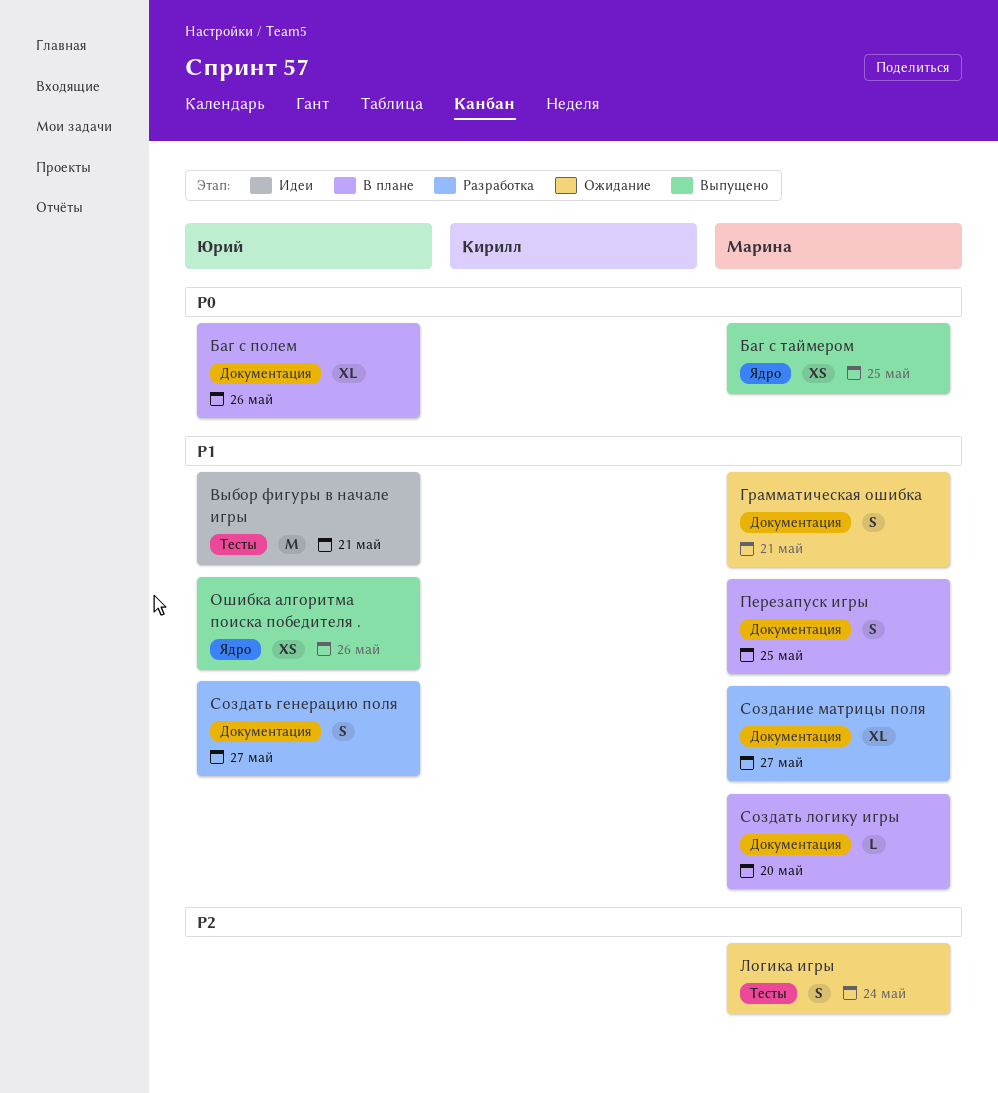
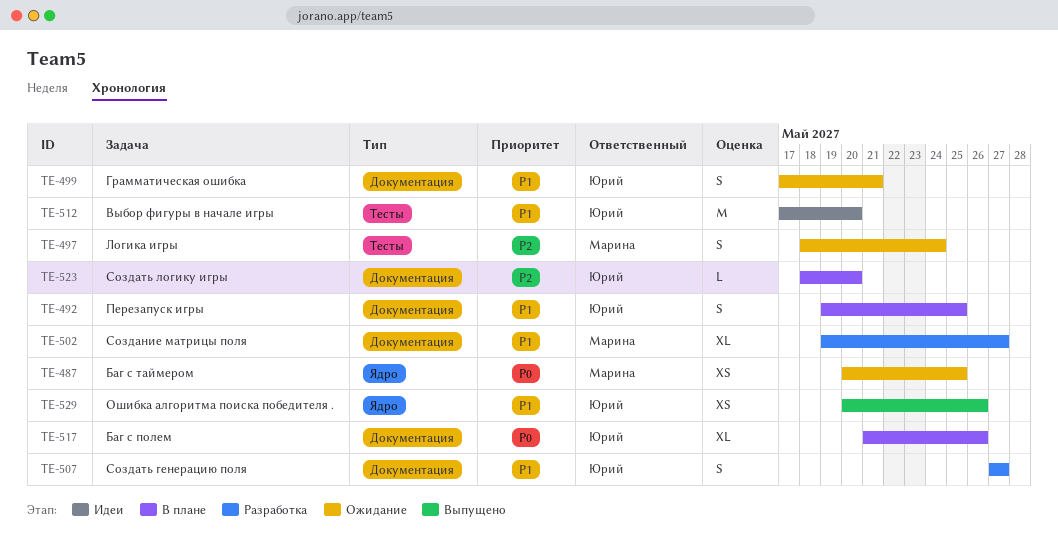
Баг с таймером, status: Выпущено -> Ожидание
Выбор фигуры в начале игры, due: May 21 -> May 20
Грамматическая ошибка, owner: Марина -> Юрий
Перезапуск игры, owner: Марина -> Юрий
Создать логику игры, owner: Марина -> Юрий
Создать логику игры, priority: P1 -> P2

